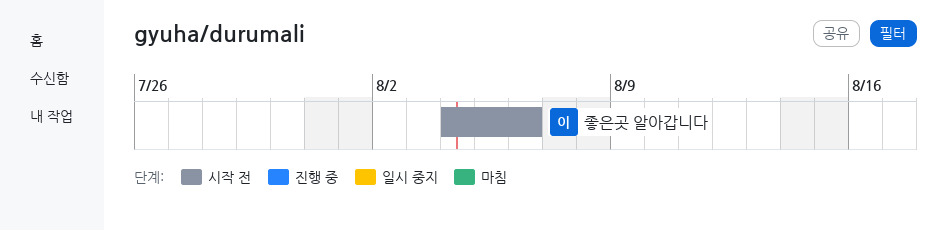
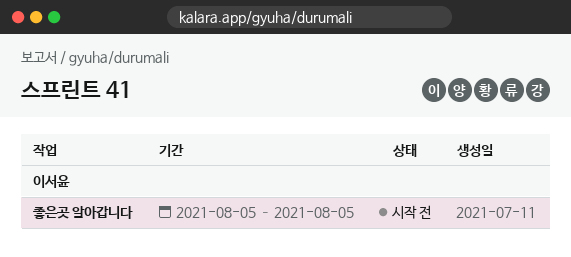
좋은곳 알아갑니다, start: Aug 4 -> Aug 5
좋은곳 알아갑니다, due: Aug 6 -> Aug 5

